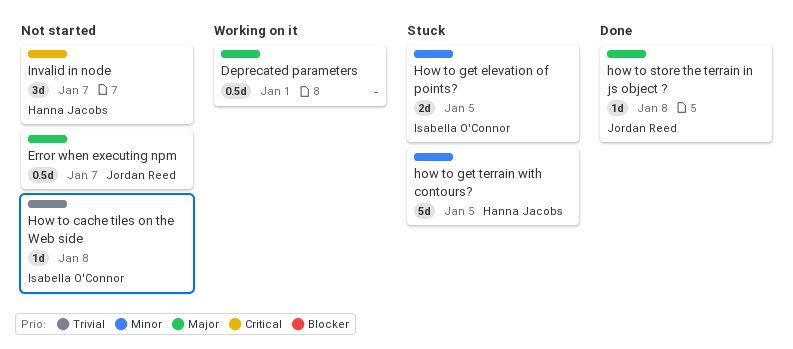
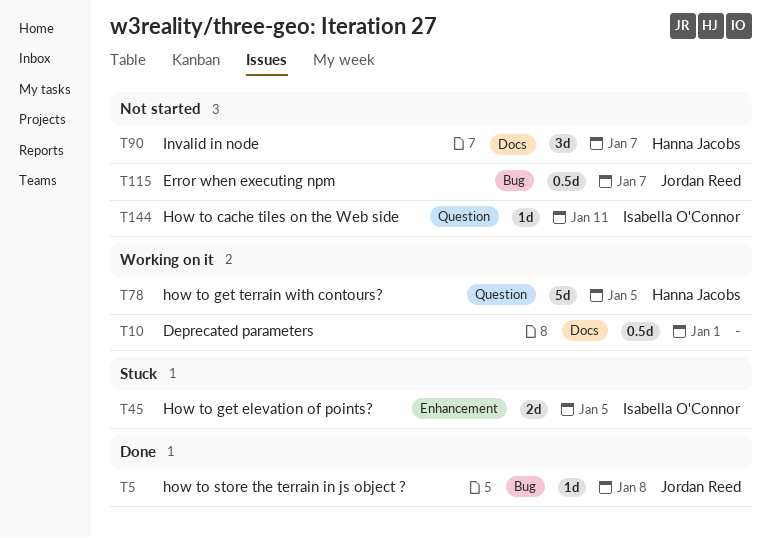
How to cache tiles on the Web side, due: Jan 8 -> Jan 11
how to get terrain with contours?, status: Stuck -> Working on it

